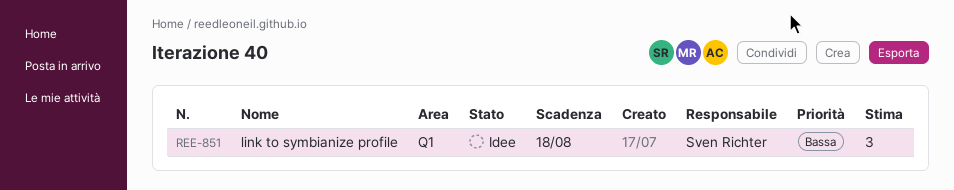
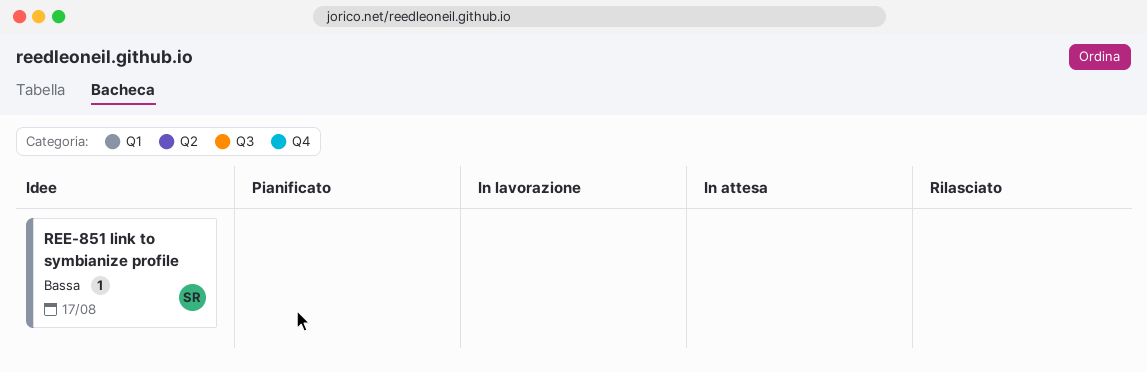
REE-851, estimate: 3 -> 1
REE-851, due: Aug 18 -> Aug 17

